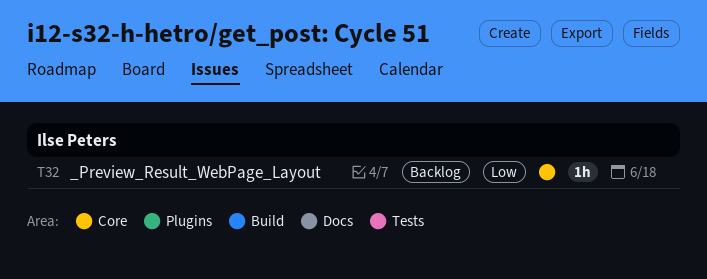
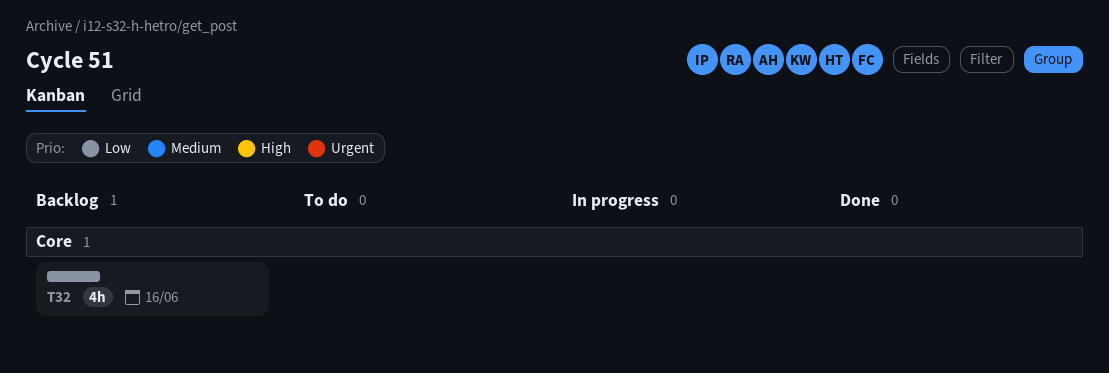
T32, estimate: 1h -> 4h
T32, due: Jun 18 -> Jun 16

